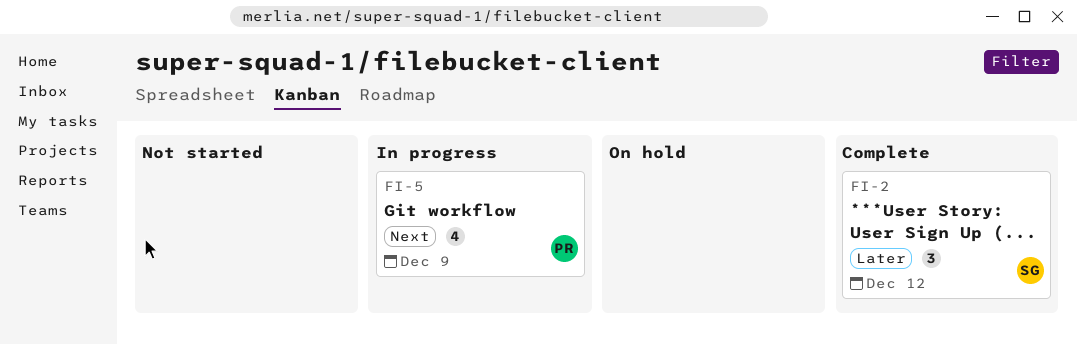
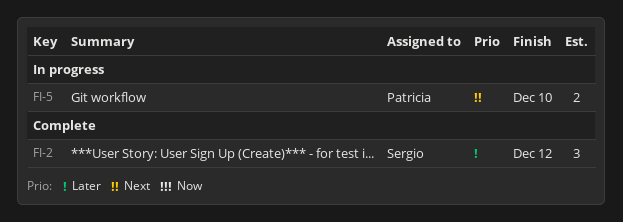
FI-5, estimate: 4 -> 2
FI-5, due: Dec 9 -> Dec 10

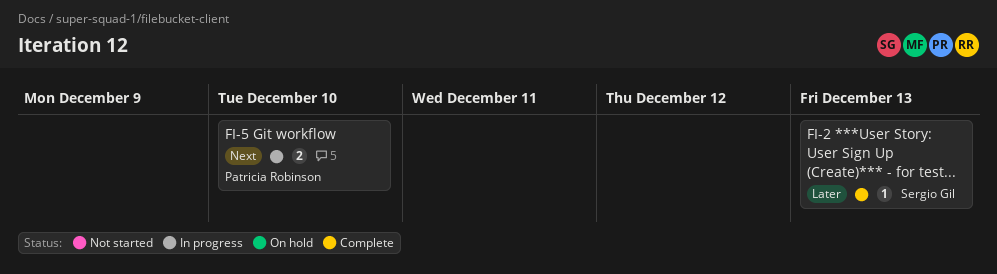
FI-2, estimate: 3 -> 1
FI-2, due: Dec 12 -> Dec 13

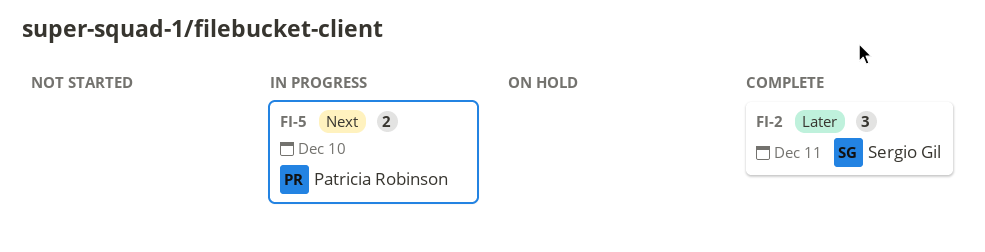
FI-2, estimate: 1 -> 3
FI-2, due: Dec 13 -> Dec 11

